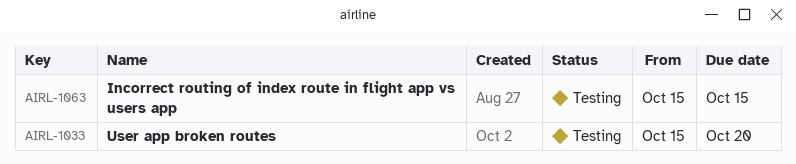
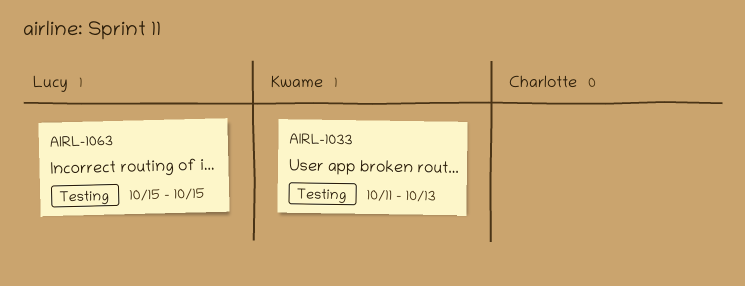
AIRL-1033, start: Oct 15 -> Oct 11
AIRL-1033, due: Oct 20 -> Oct 13

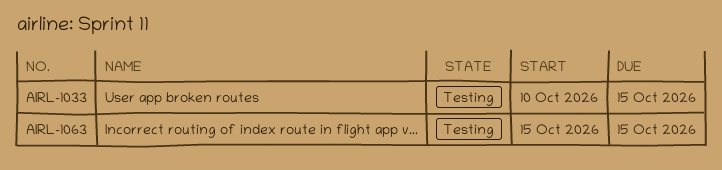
AIRL-1033, start: Oct 11 -> Oct 10
AIRL-1033, due: Oct 13 -> Oct 15

